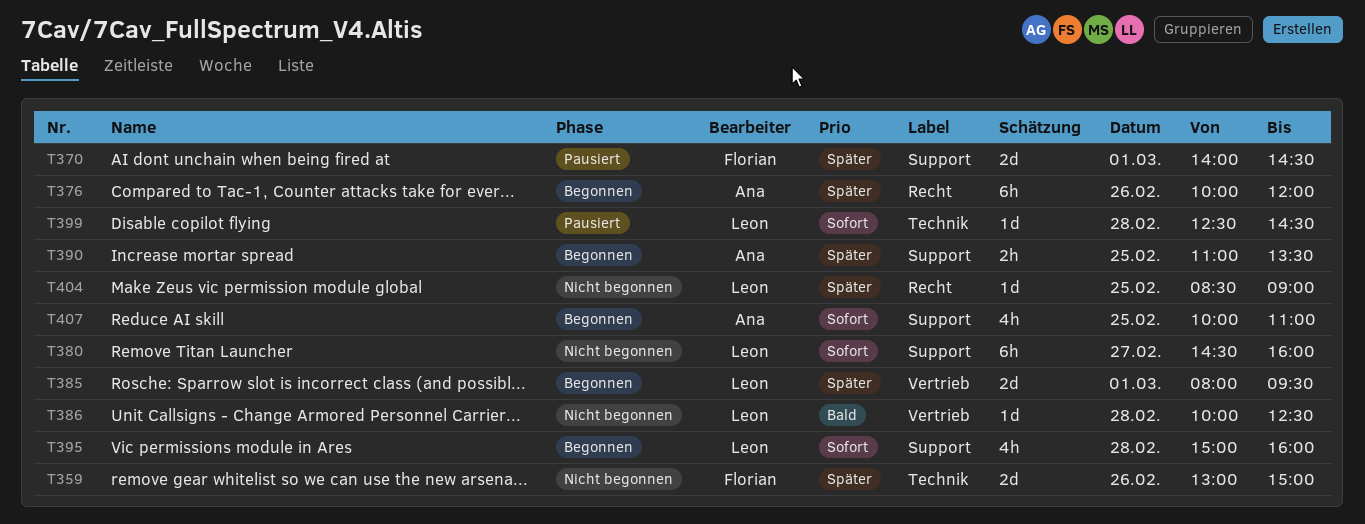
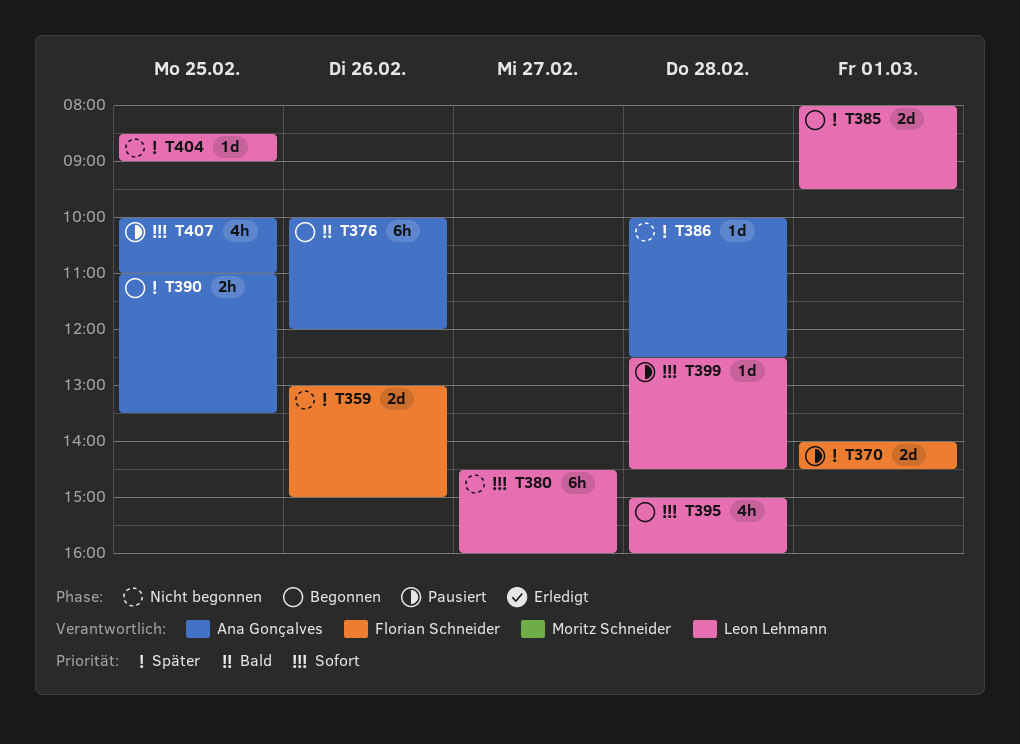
T376, priority: Später -> Bald
T386, owner: Leon Lehmann -> Ana Gonçalves
T386, priority: Bald -> Später
T407, status: Begonnen -> Pausiert

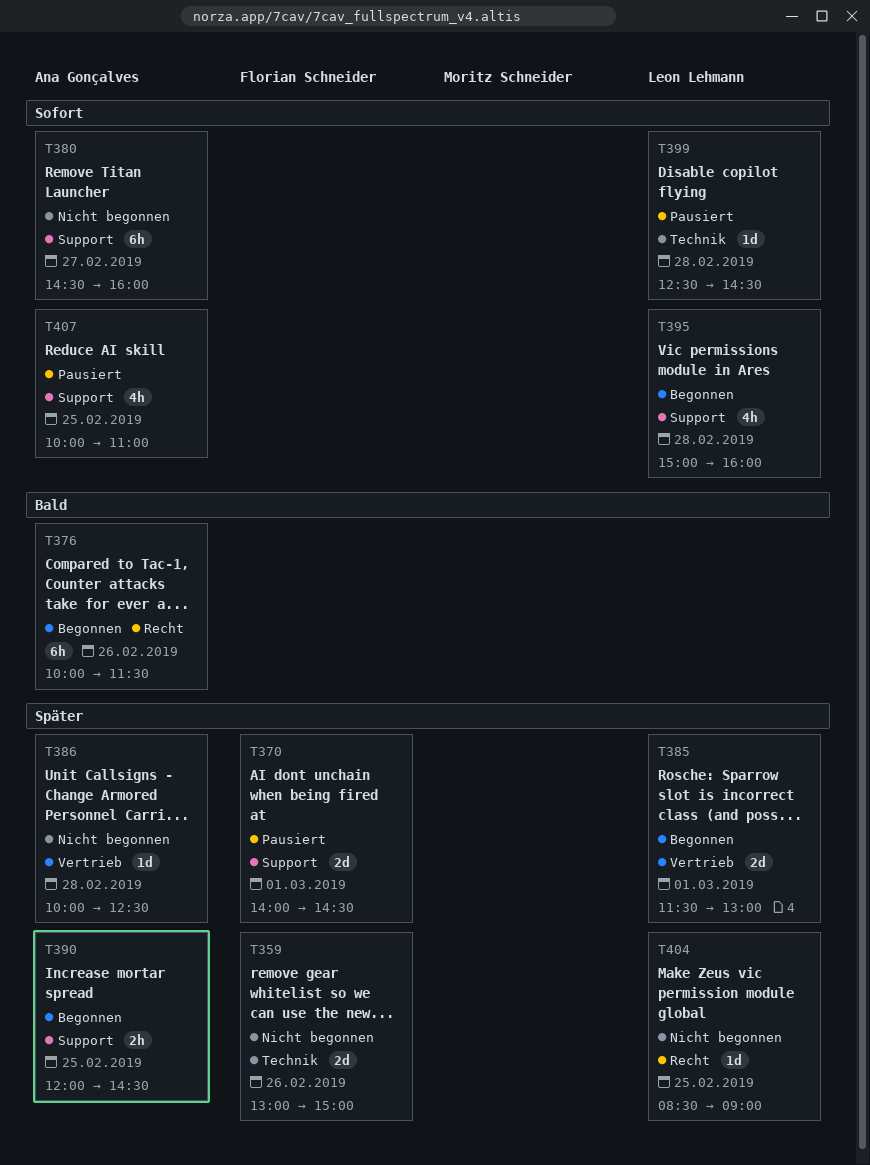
T376, ends: 12:00 -> 11:30
T380, owner: Leon Lehmann -> Ana Gonçalves
T385, begins: 08:00 -> 11:30
T385, ends: 09:30 -> 13:00
T390, begins: 11:00 -> 12:00
T390, ends: 13:30 -> 14:30

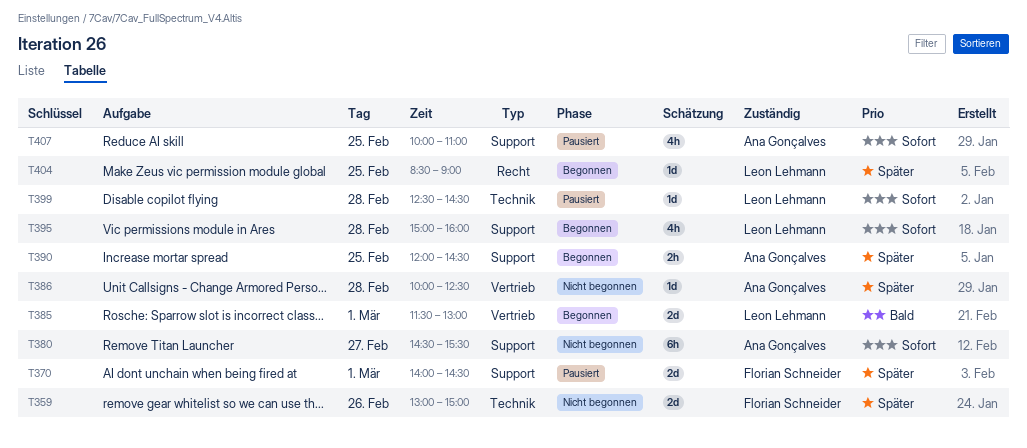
T376: present -> none
T380, ends: 16:00 -> 15:30
T385, priority: Später -> Bald
T404, status: Nicht begonnen -> Begonnen

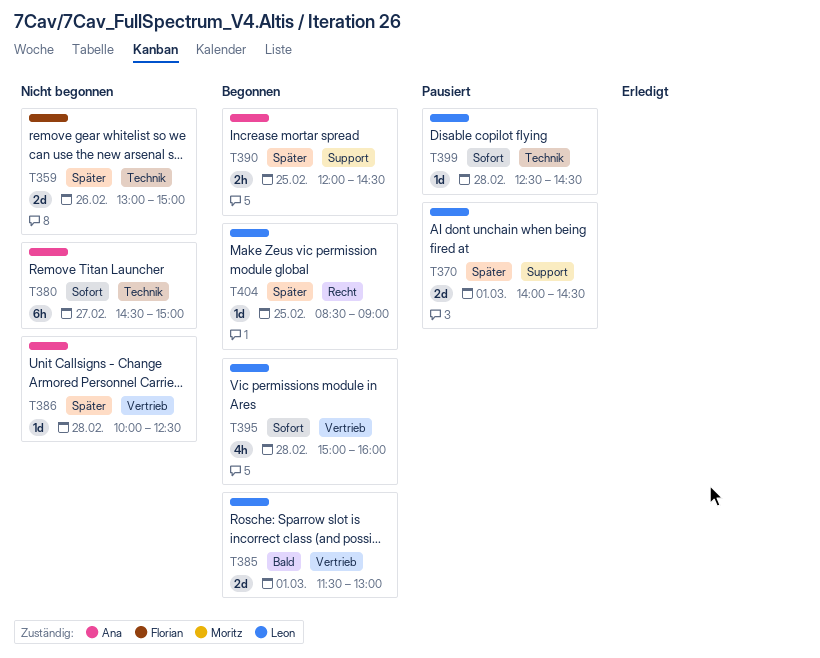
T370, owner: Florian Schneider -> Leon Lehmann
T380, label: Support -> Technik
T380, ends: 15:30 -> 15:00
T395, label: Support -> Vertrieb
T407: present -> none

